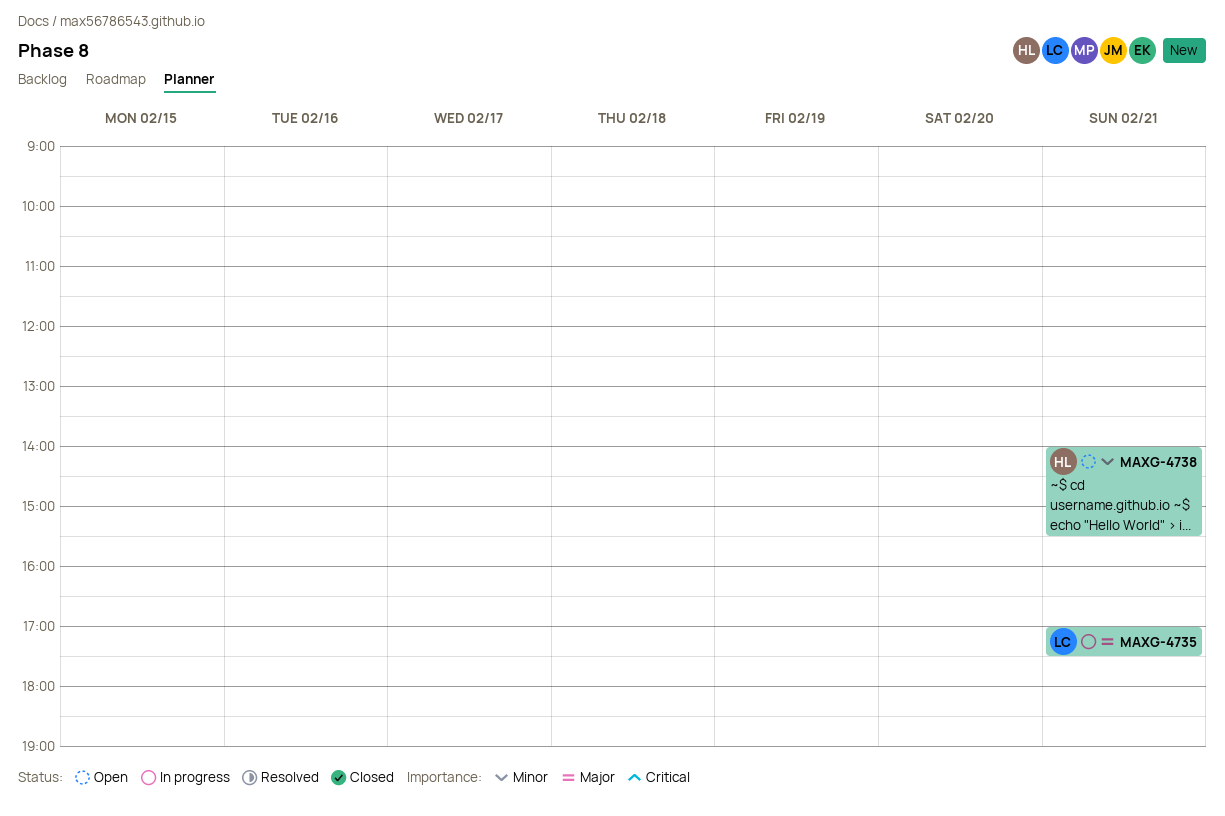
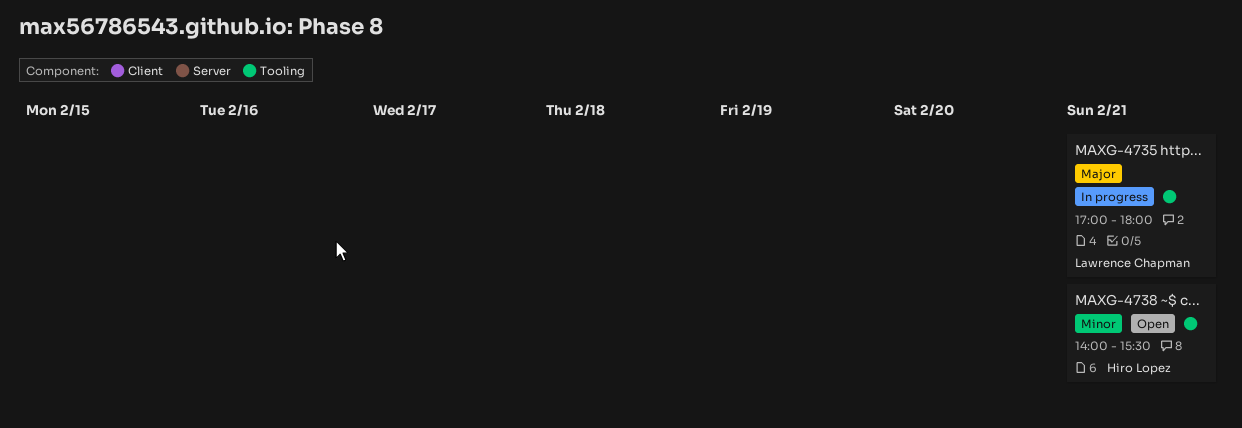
MAXG-4735, ends: 17:30 -> 18:00

